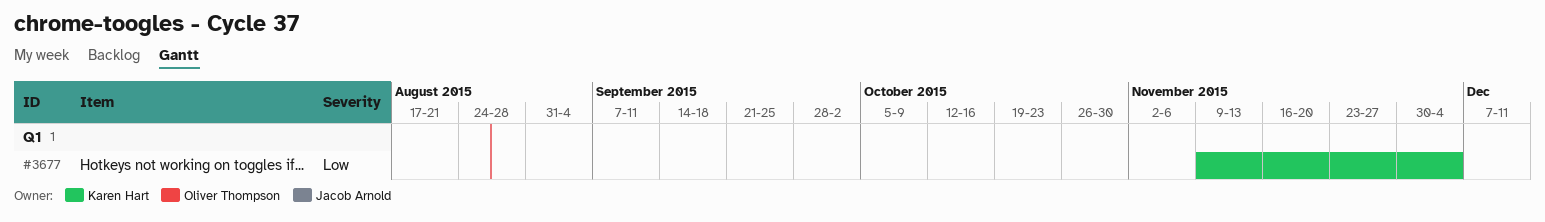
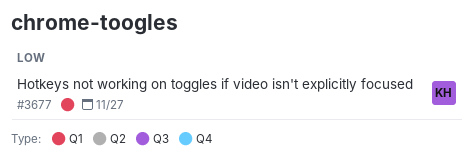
#3677, due: Dec 4 -> Nov 27

